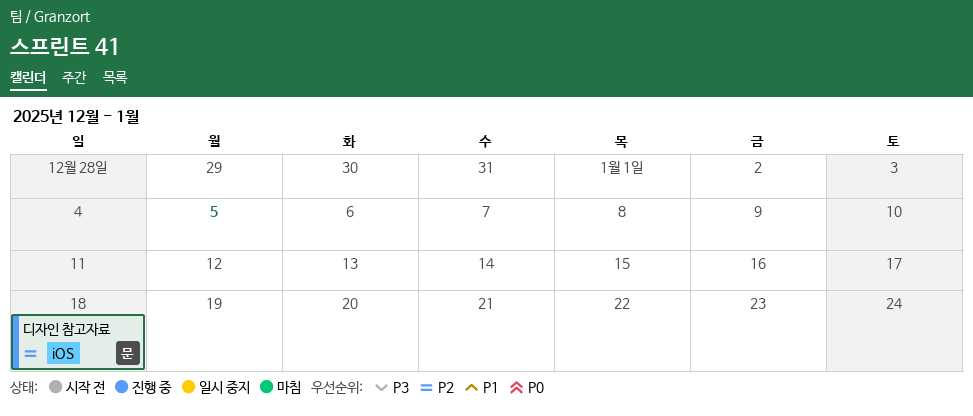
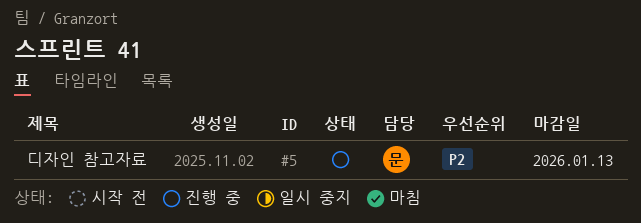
디자인 참고자료, due: Jan 18 -> Jan 13

